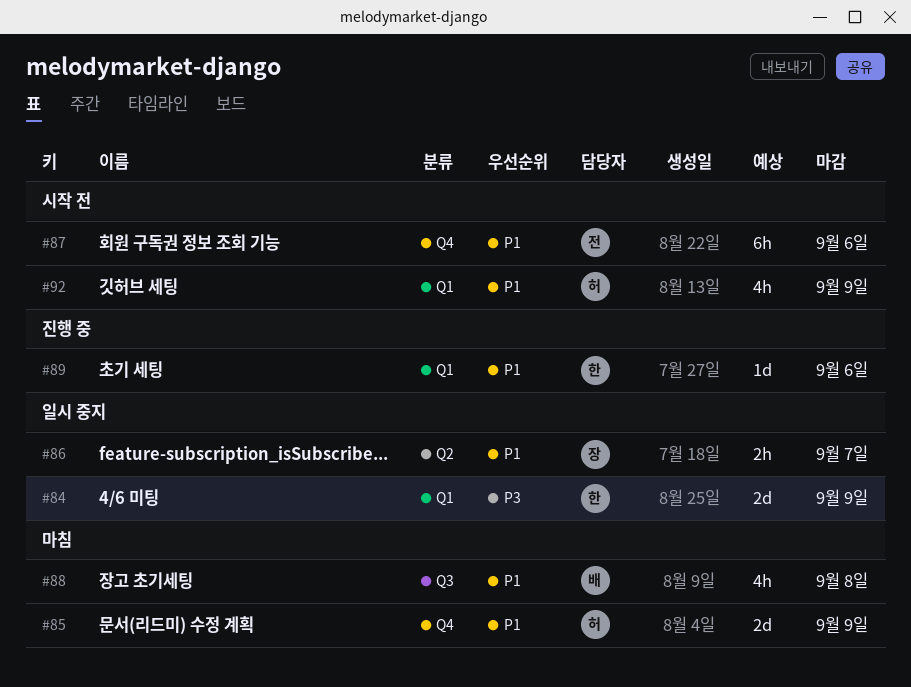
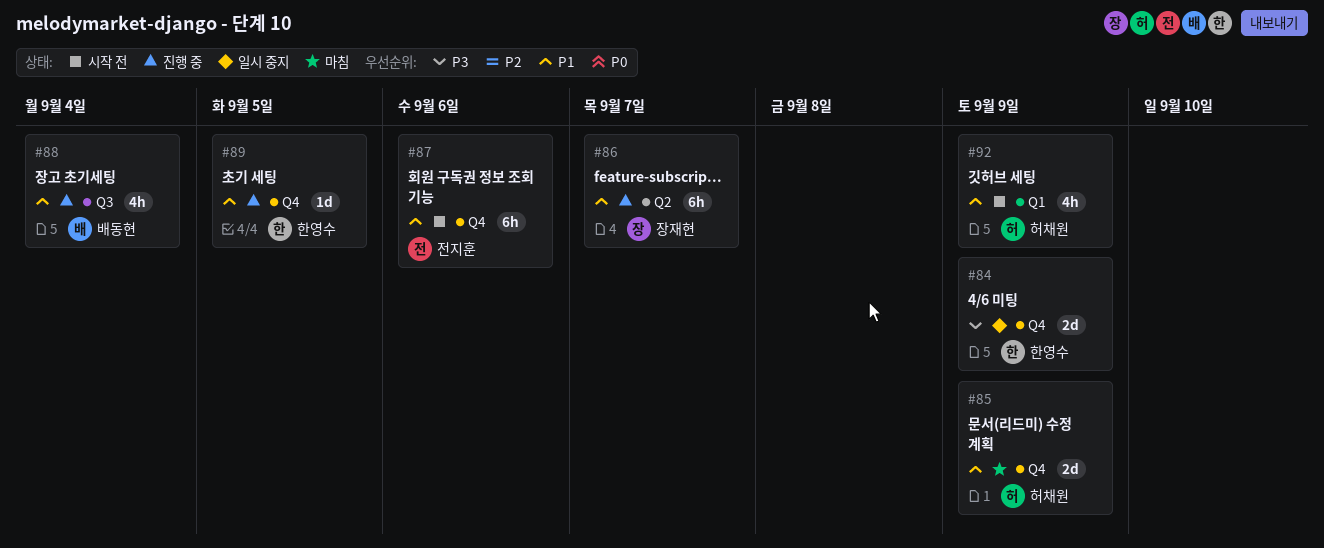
#84, label: Q1 -> Q4
#86, status: 일시 중지 -> 진행 중
#86, estimate: 2h -> 6h
#88, status: 마침 -> 진행 중
#88, due: Sep 8 -> Sep 4
#89, label: Q1 -> Q4
#89, due: Sep 6 -> Sep 5

